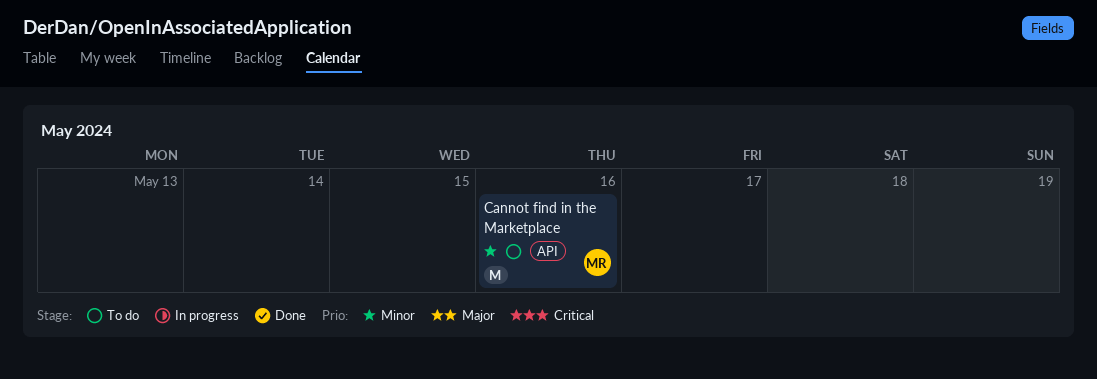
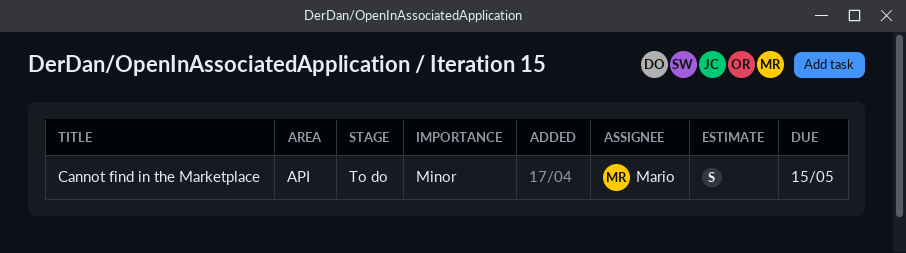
Cannot find in the Marketplace, estimate: M -> S
Cannot find in the Marketplace, due: May 16 -> May 15

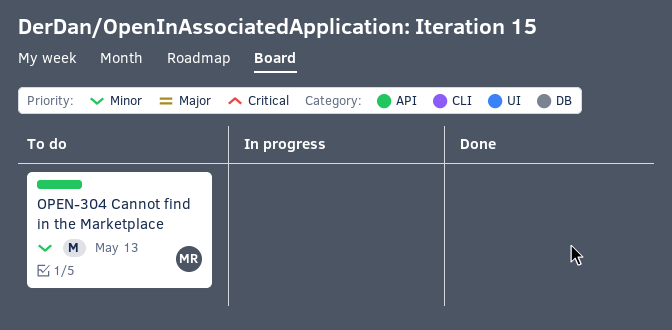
Cannot find in the Marketplace, estimate: S -> M
Cannot find in the Marketplace, due: May 15 -> May 13

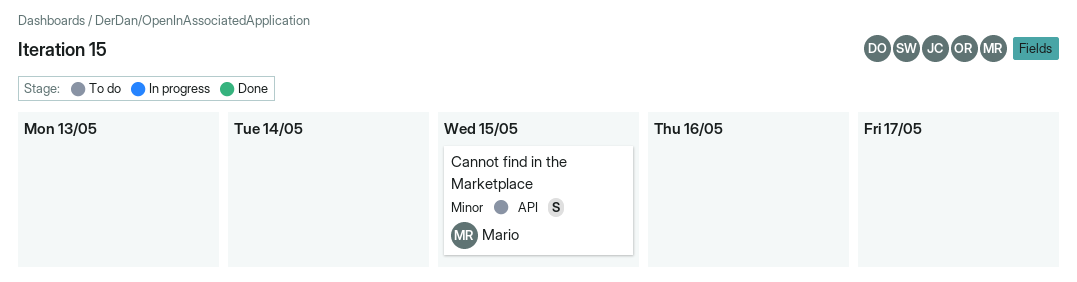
Cannot find in the Marketplace, estimate: M -> S
Cannot find in the Marketplace, due: May 13 -> May 15

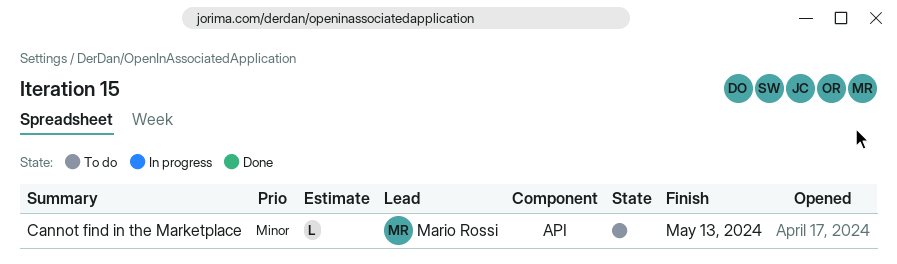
Cannot find in the Marketplace, estimate: S -> L
Cannot find in the Marketplace, due: May 15 -> May 13

